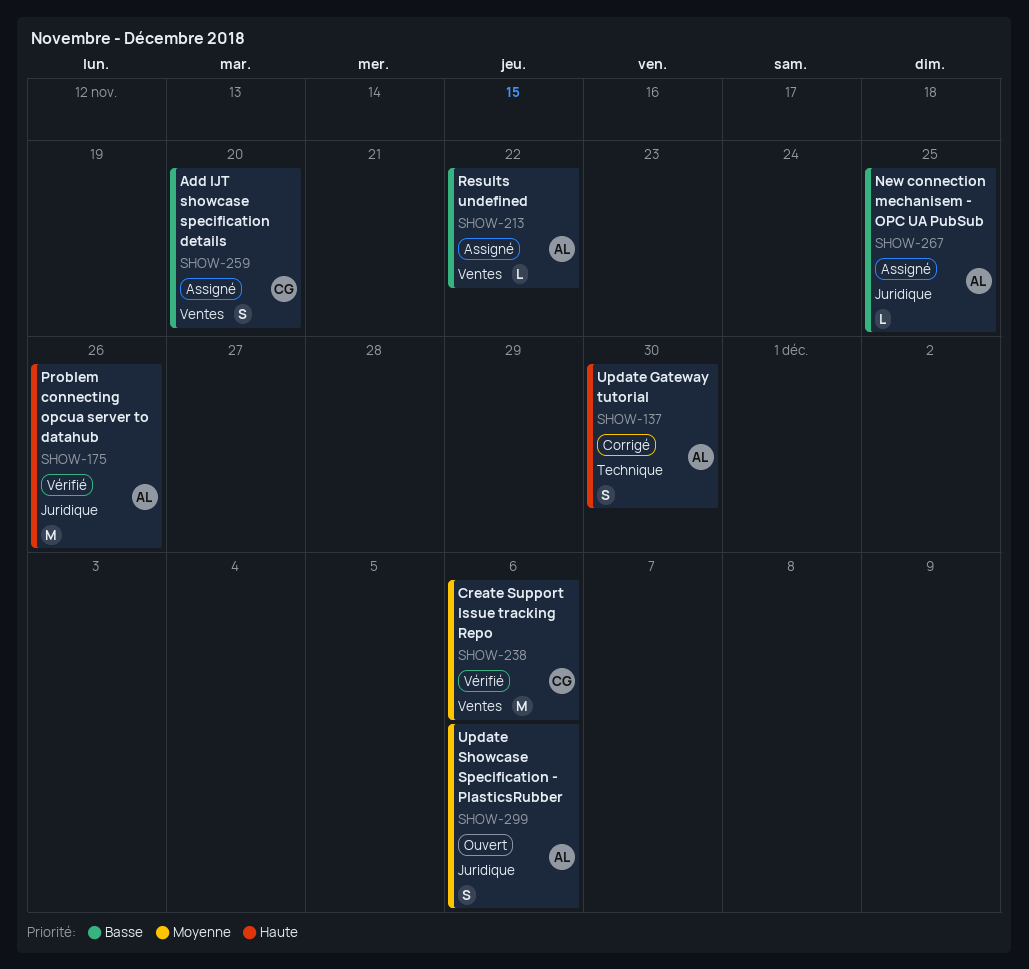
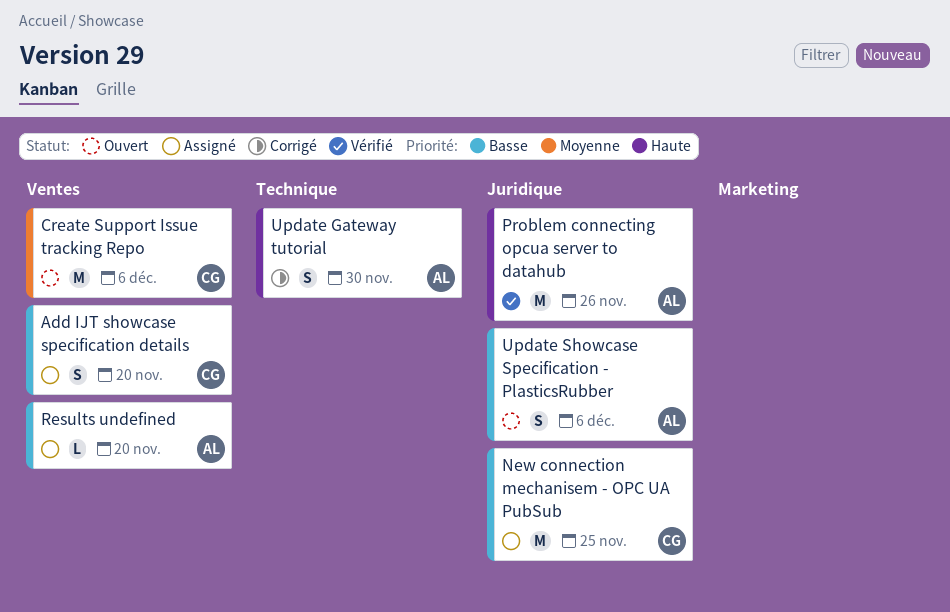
Create Support Issue tracking Repo, status: Vérifié -> Ouvert
New connection mechanisem - OPC UA PubSub, owner: AL -> CG
New connection mechanisem - OPC UA PubSub, estimate: L -> M
Results undefined, due: Nov 22 -> Nov 20
Update Showcase Specification - PlasticsRubber, priority: Moyenne -> Basse

